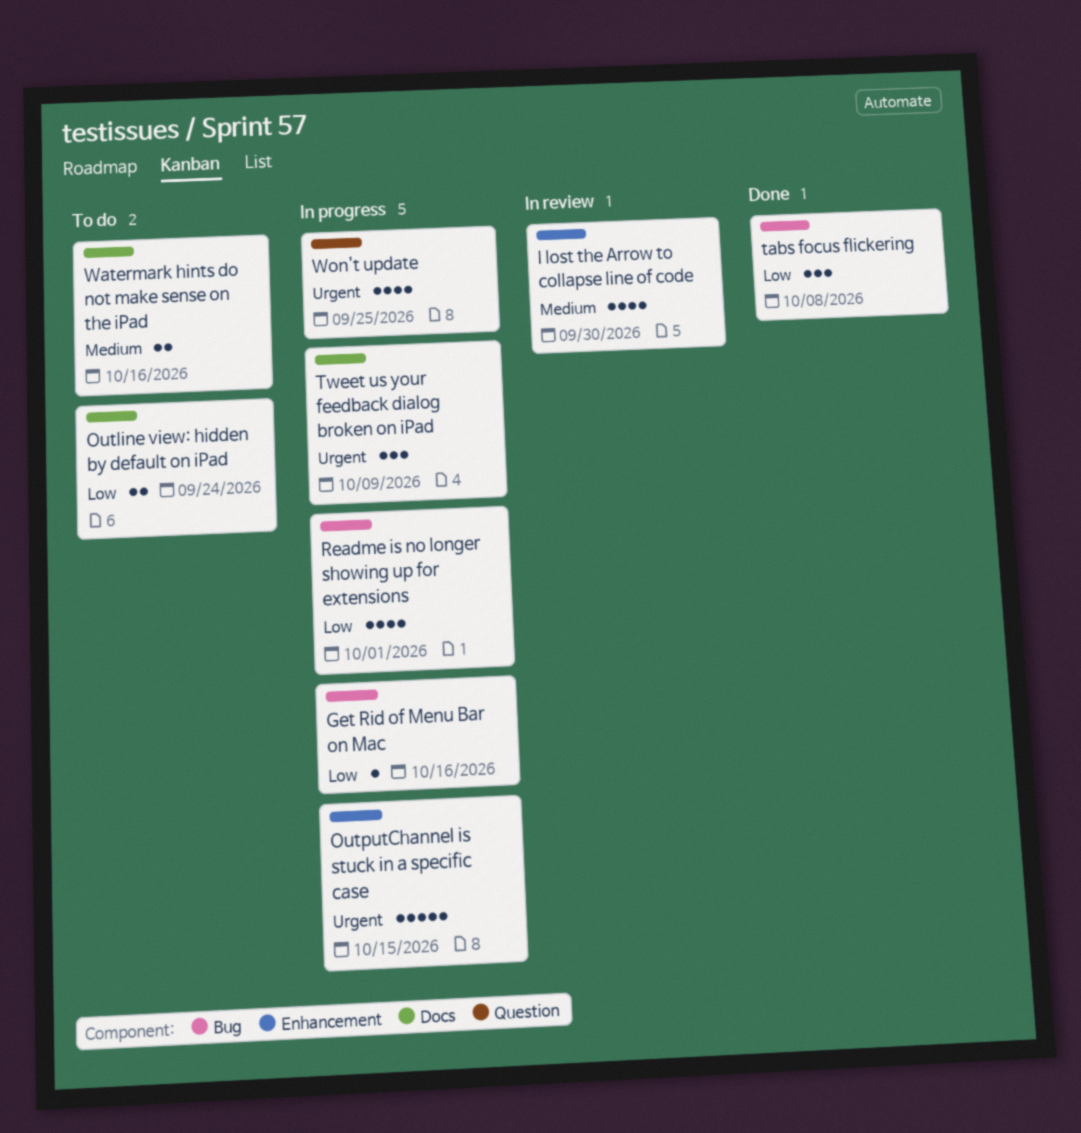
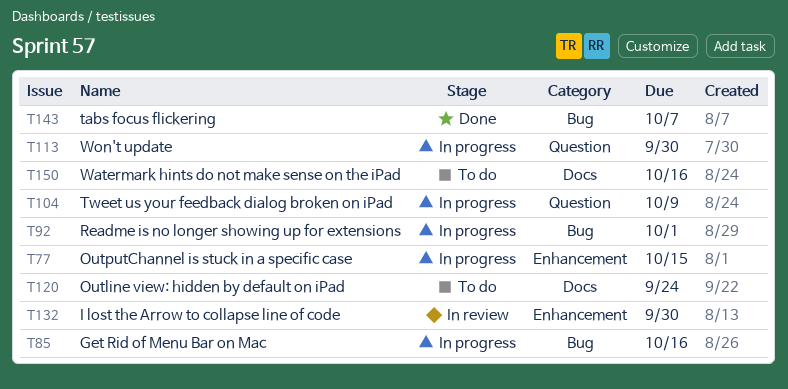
tabs focus flickering, due: Oct 8 -> Oct 7
Tweet us your feedback dialog broken on iPad, label: Docs -> Question
Won't update, due: Sep 25 -> Sep 30

